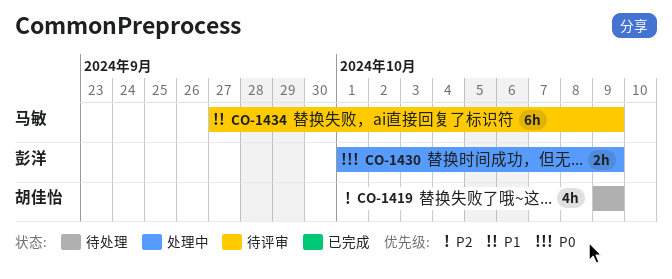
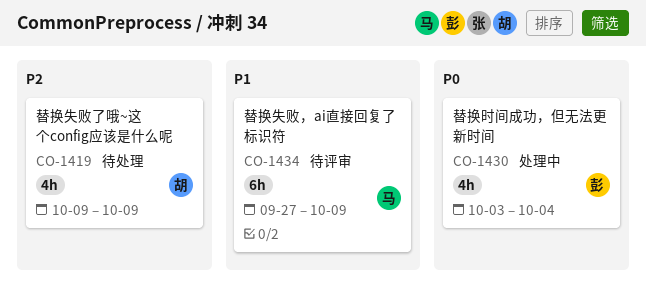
CO-1430, estimate: 2h -> 4h
CO-1430, start: Oct 1 -> Oct 3
CO-1430, due: Oct 9 -> Oct 4

